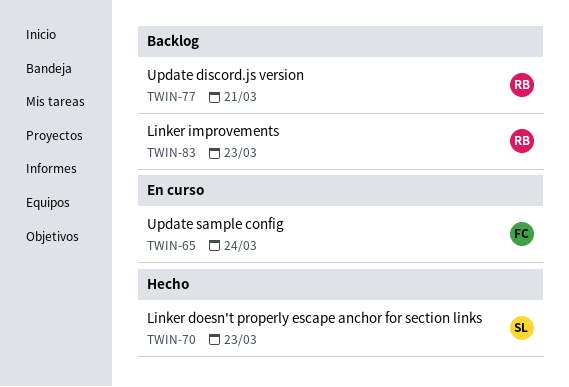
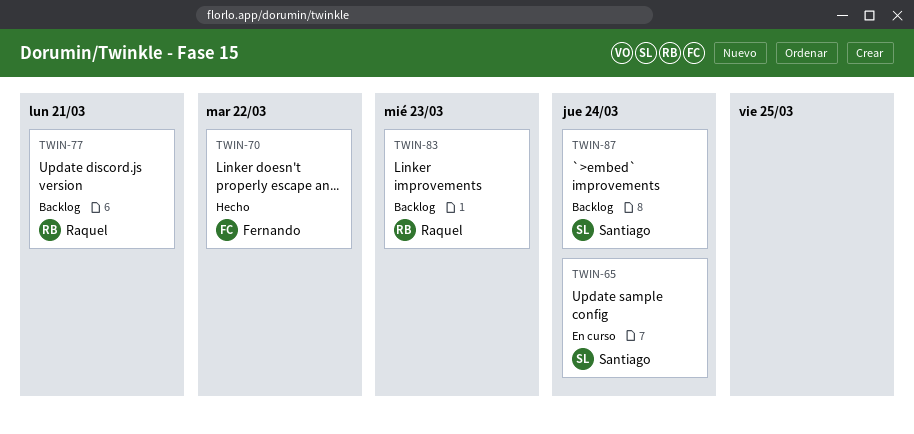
TWIN-65, owner: Fernando -> Santiago
TWIN-70, owner: Santiago -> Fernando
TWIN-70, due: Mar 23 -> Mar 22
TWIN-87: none -> present

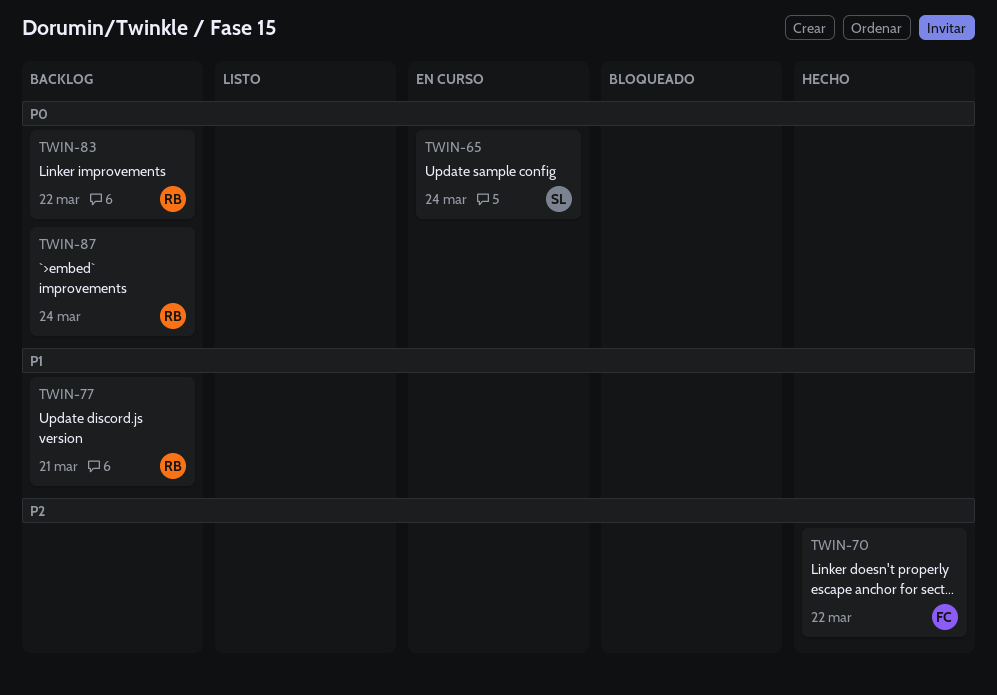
TWIN-83, due: Mar 23 -> Mar 22
TWIN-87, owner: Santiago -> Raquel

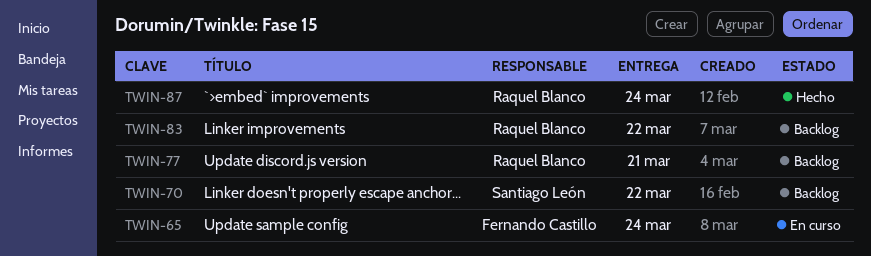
TWIN-65, owner: Santiago León -> Fernando Castillo
TWIN-70, status: Hecho -> Backlog
TWIN-70, owner: Fernando Castillo -> Santiago León
TWIN-87, status: Backlog -> Hecho

